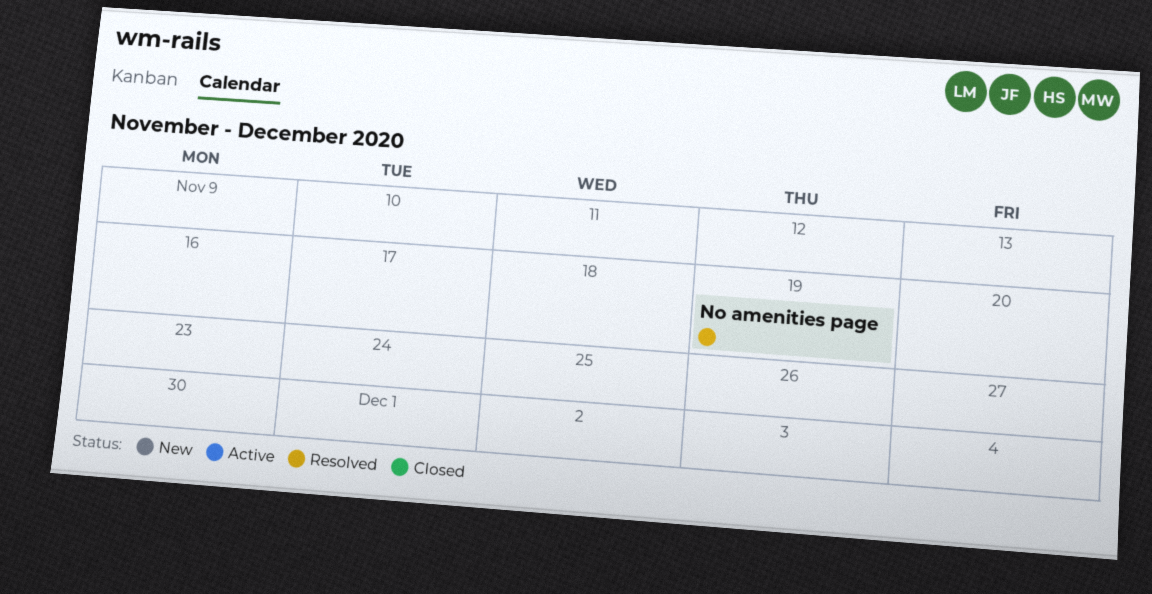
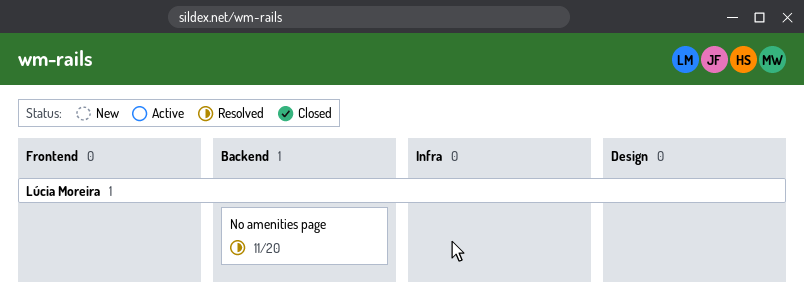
No amenities page, due: Nov 19 -> Nov 20

